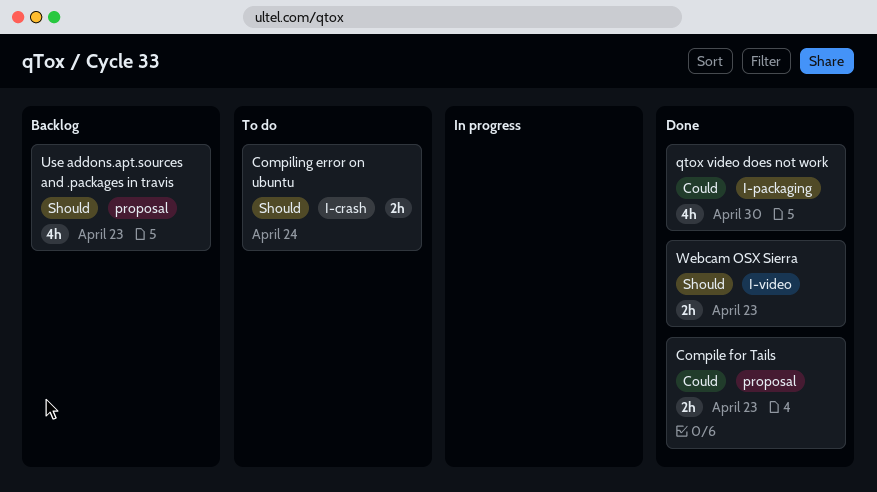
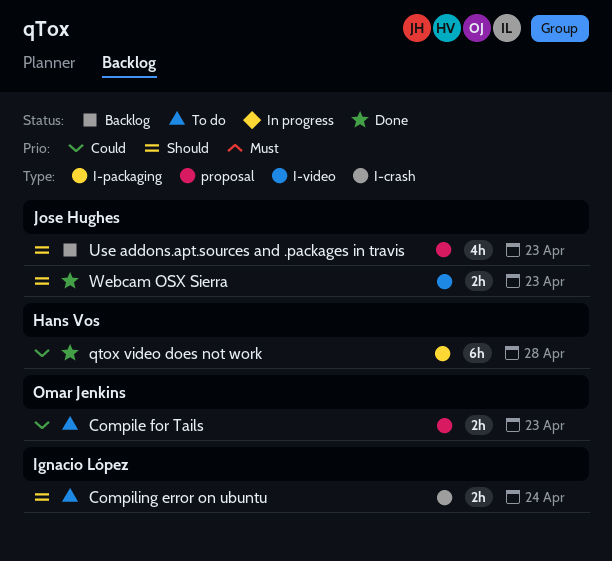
Compile for Tails, status: Done -> To do
qtox video does not work, estimate: 4h -> 6h
qtox video does not work, due: Apr 30 -> Apr 28

